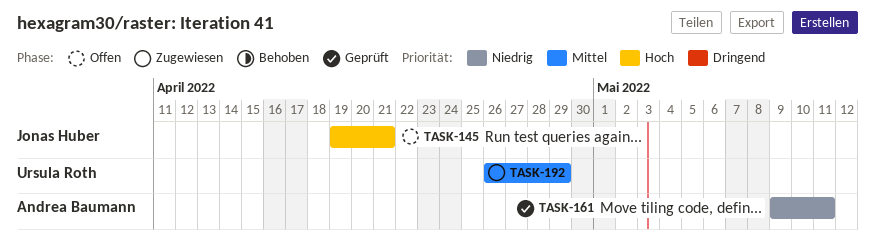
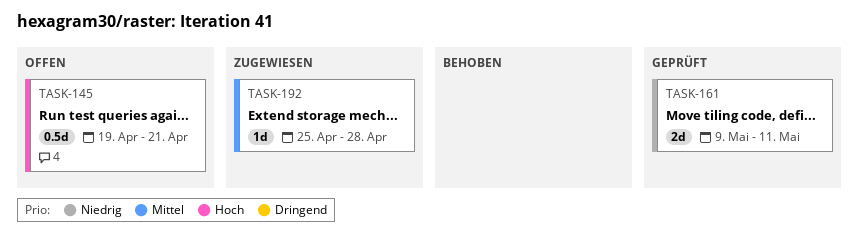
TASK-192, start: Apr 26 -> Apr 25
TASK-192, due: Apr 29 -> Apr 28

